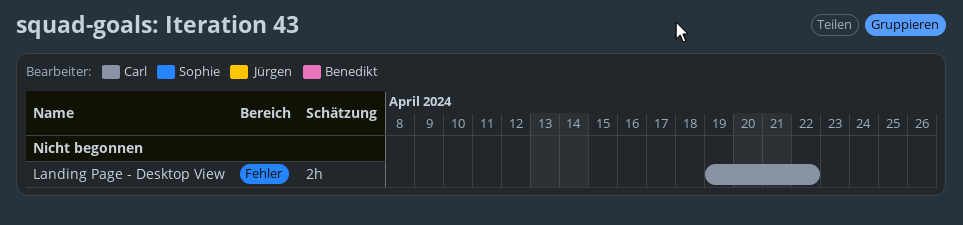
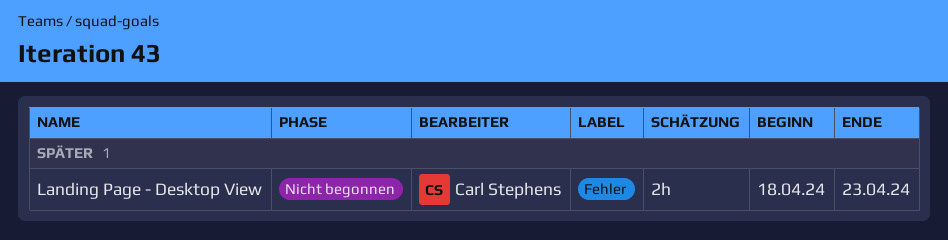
Landing Page - Desktop View, start: Apr 19 -> Apr 18
Landing Page - Desktop View, due: Apr 22 -> Apr 23

